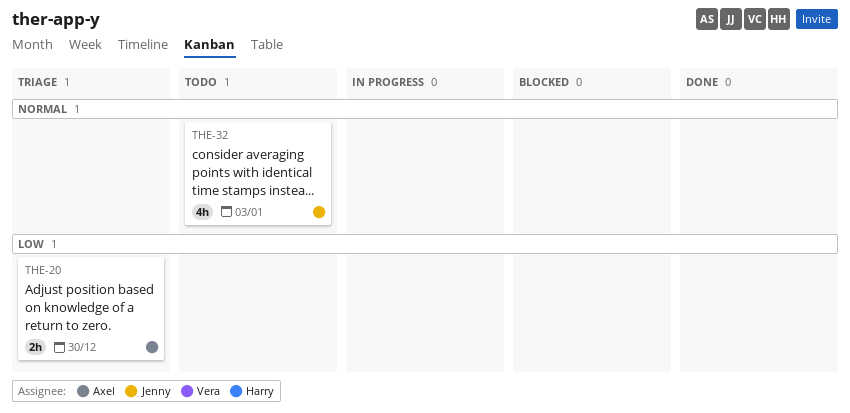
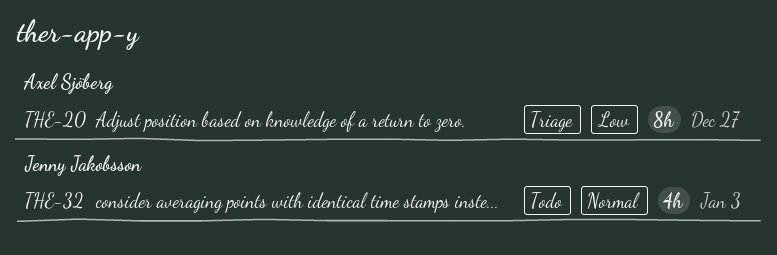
THE-20, estimate: 2h -> 8h
THE-20, due: Dec 30 -> Dec 27

